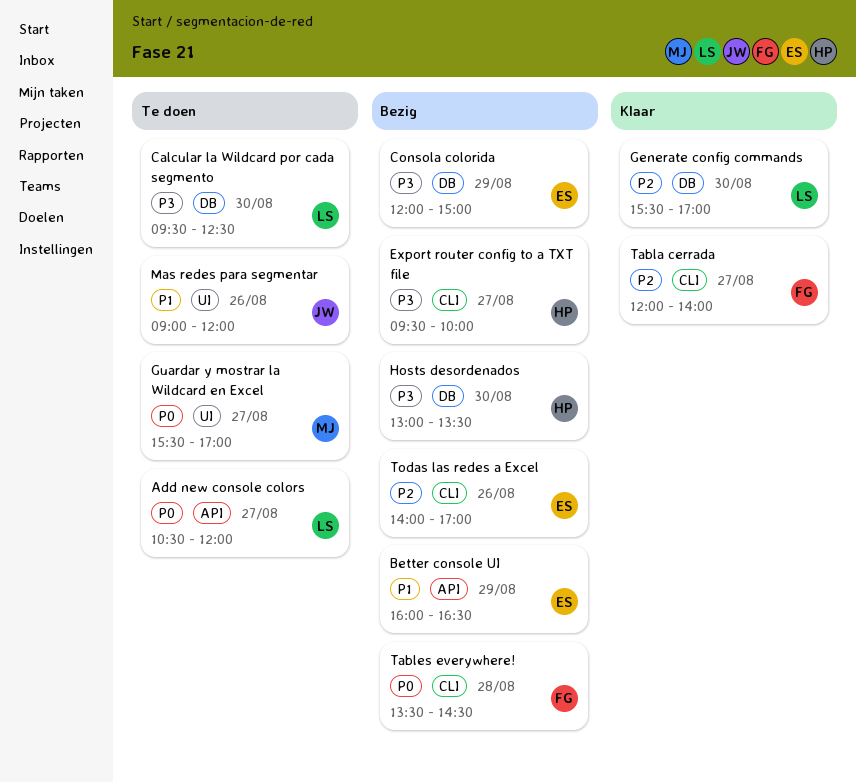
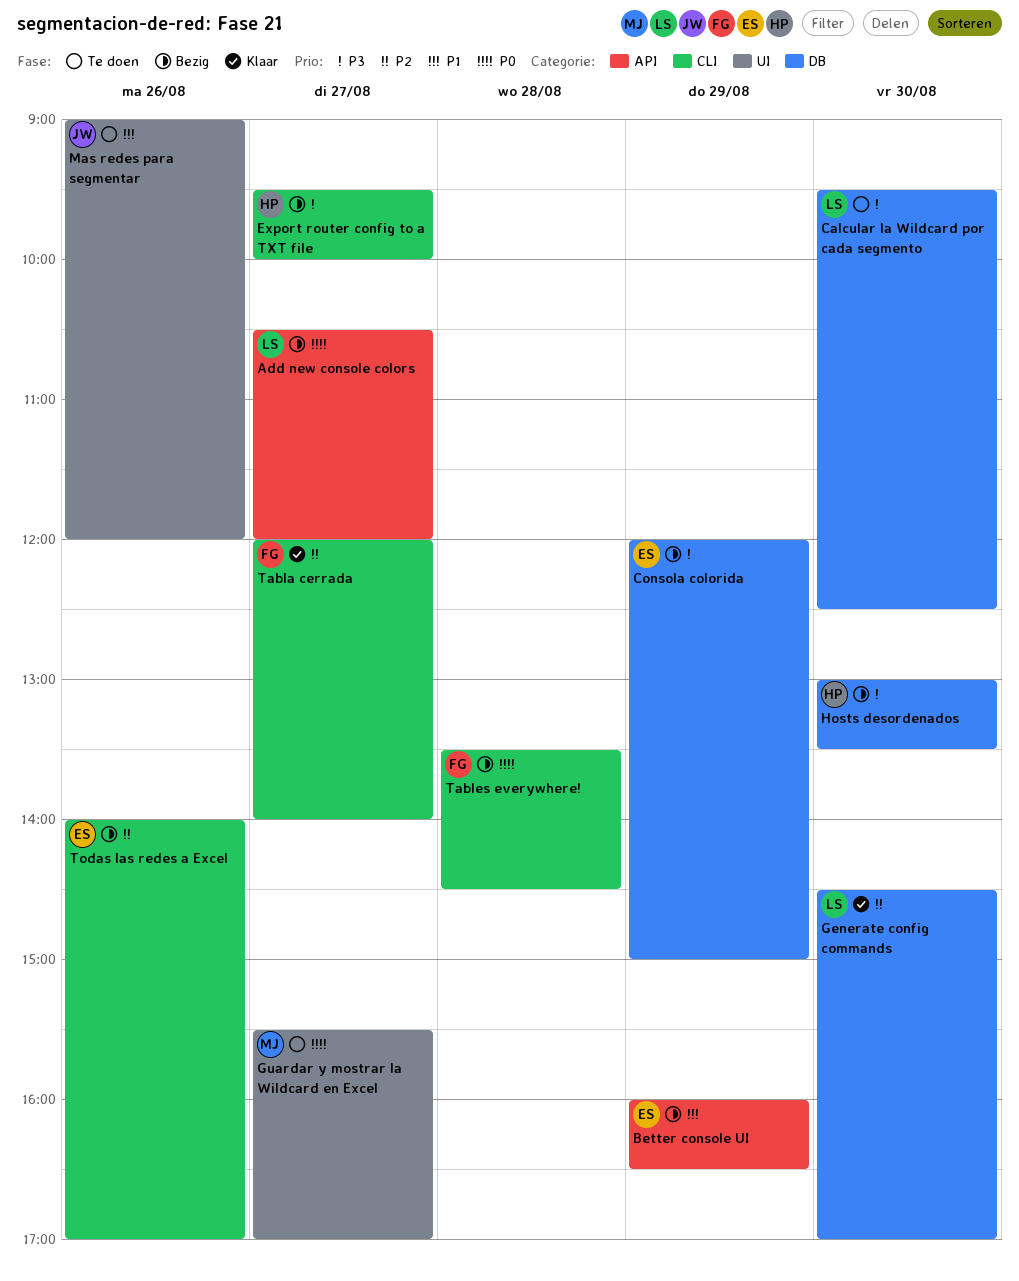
Add new console colors, status: Te doen -> Bezig
Generate config commands, begins: 15:30 -> 14:30

